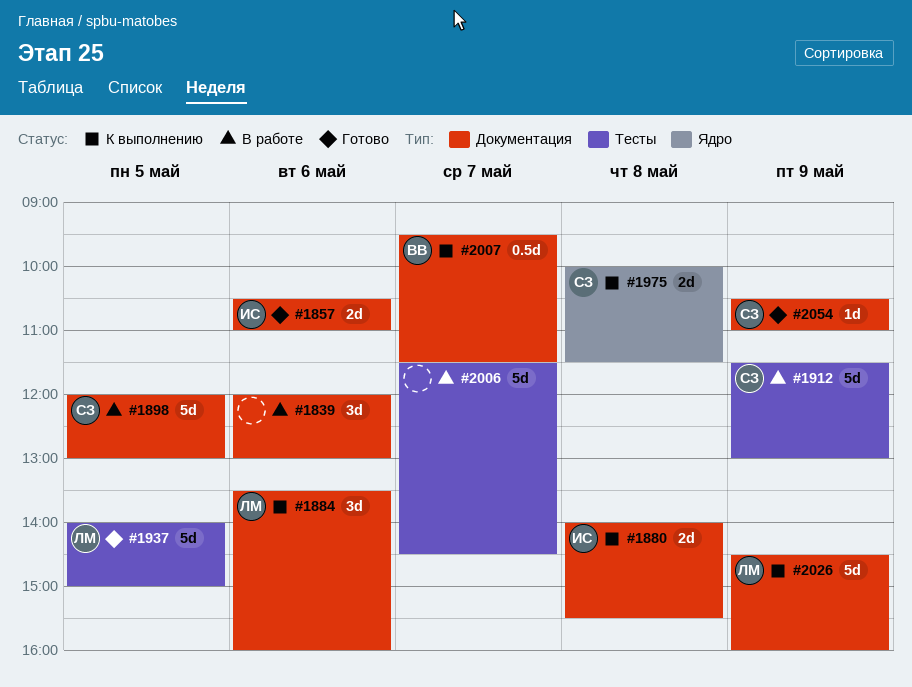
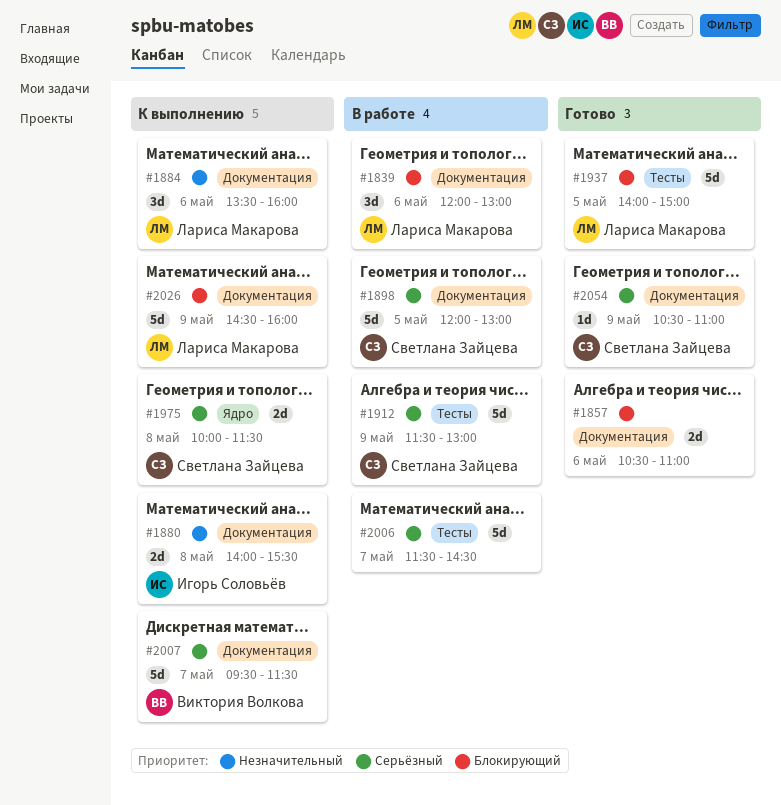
#1839, owner: none -> Лариса Макарова
#1857, owner: Игорь Соловьёв -> none
#2007, estimate: 0.5d -> 5d

